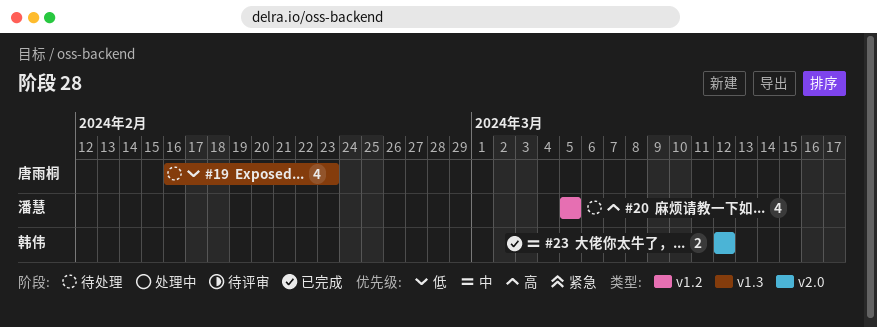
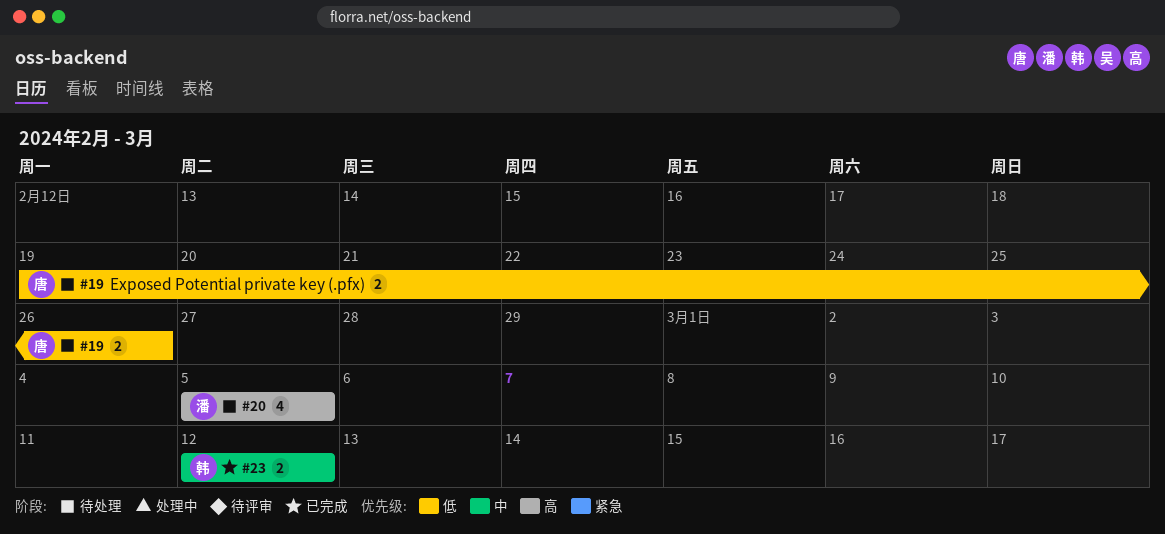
#19, estimate: 4 -> 2
#19, start: Feb 16 -> Feb 19
#19, due: Feb 23 -> Feb 26

